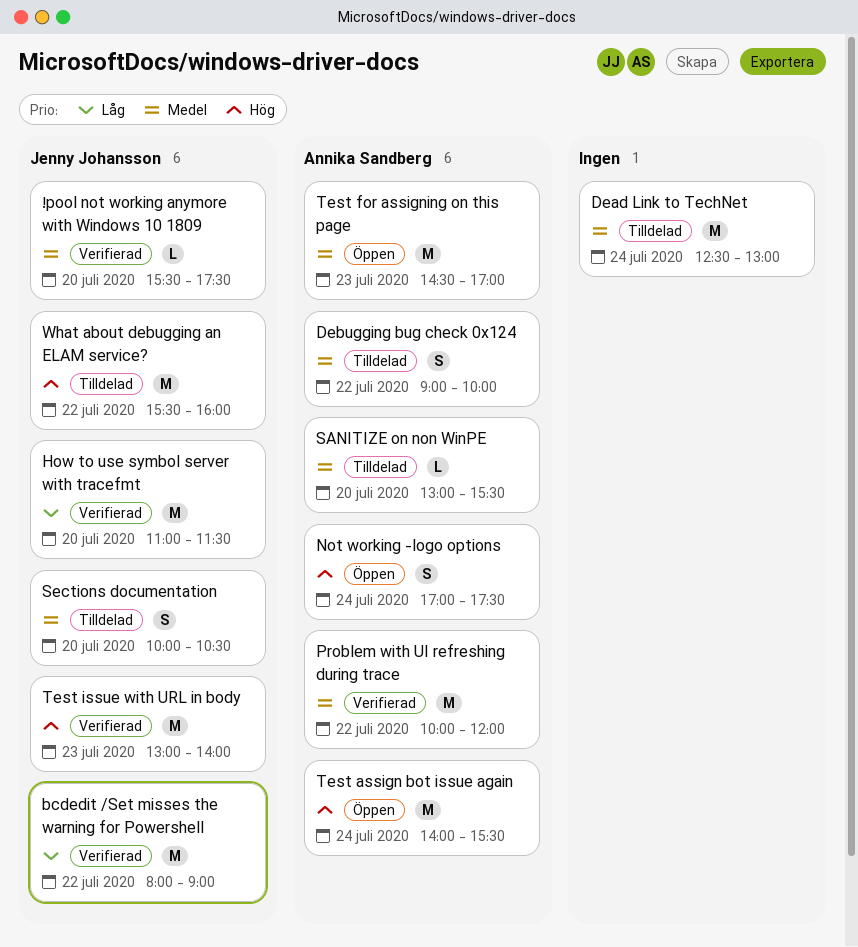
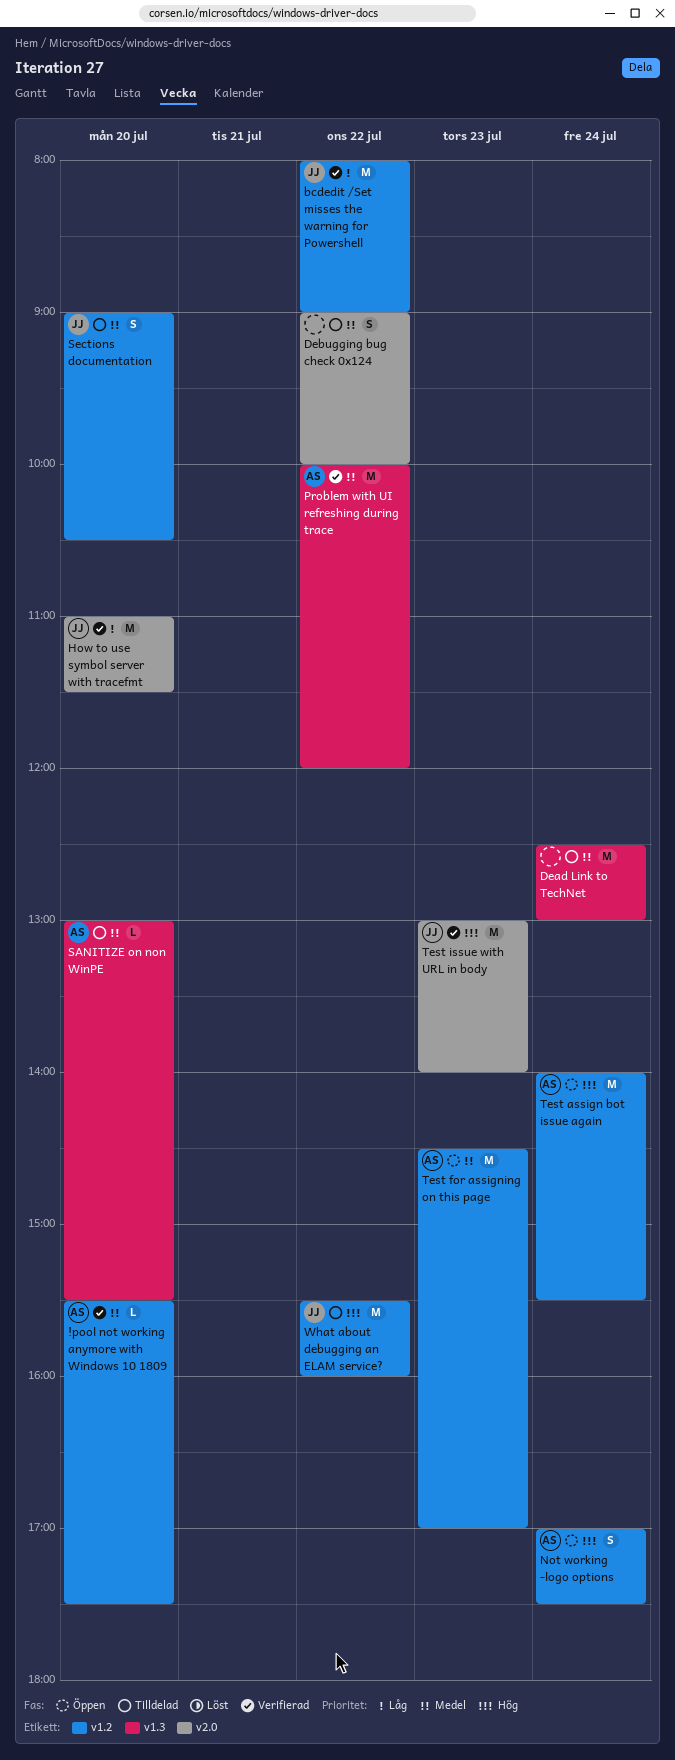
!pool not working anymore with Windows 10 1809, owner: Jenny Johansson -> Annika Sandberg
Debugging bug check 0x124, owner: Annika Sandberg -> none
Sections documentation, begins: 10:00 -> 09:00

